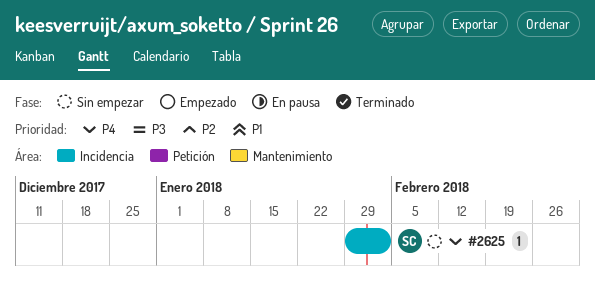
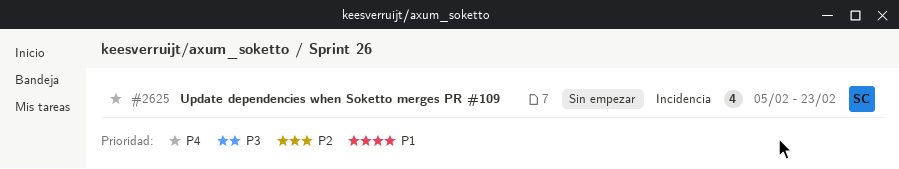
#2625, estimate: 1 -> 4
#2625, start: Jan 29 -> Feb 5
#2625, due: Feb 2 -> Feb 23

